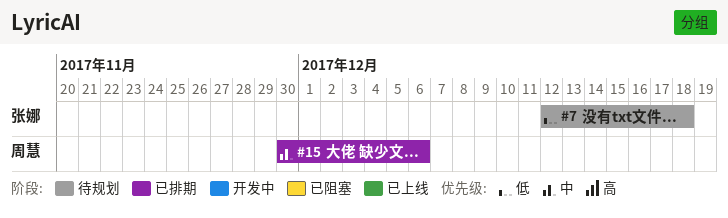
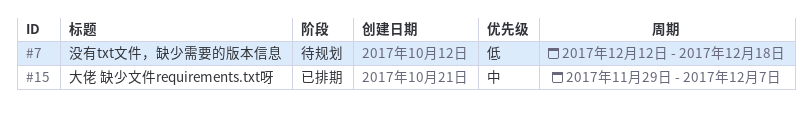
#15, start: Nov 30 -> Nov 29
#15, due: Dec 6 -> Dec 7

